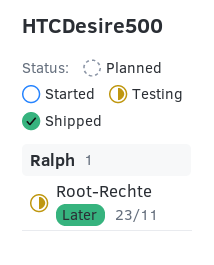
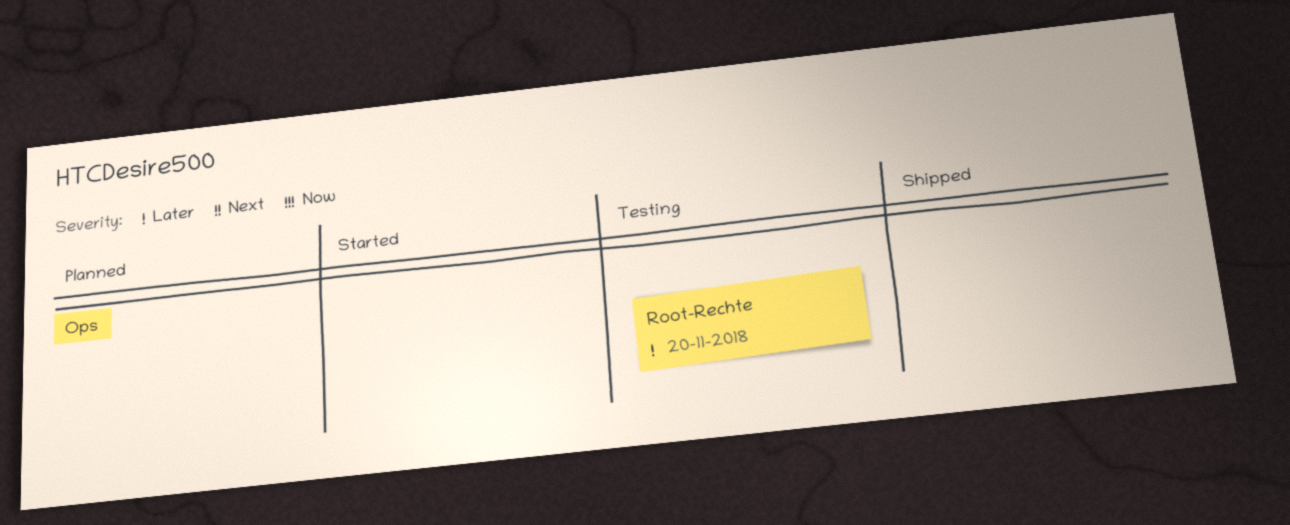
Root-Rechte, due: Nov 23 -> Nov 20

